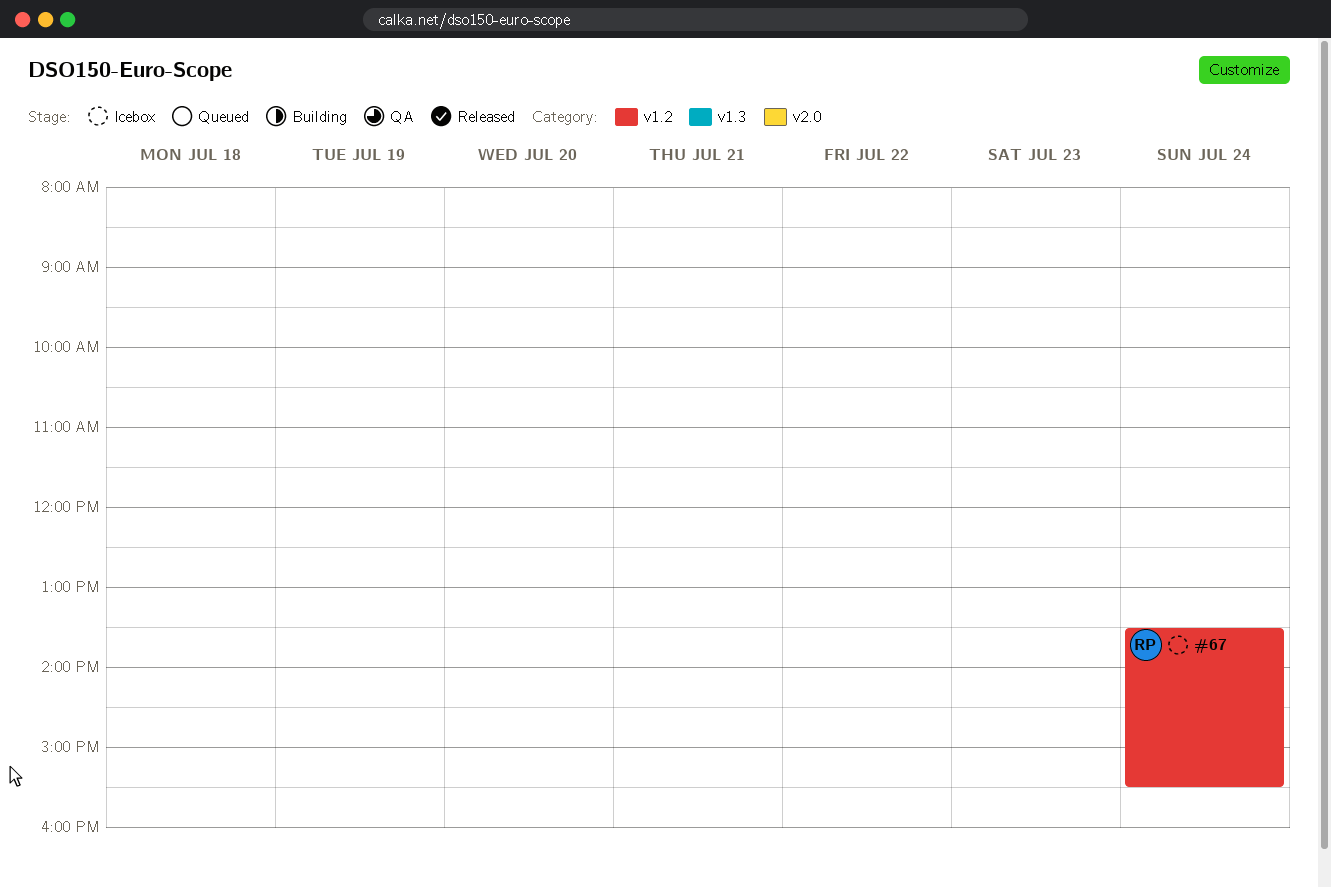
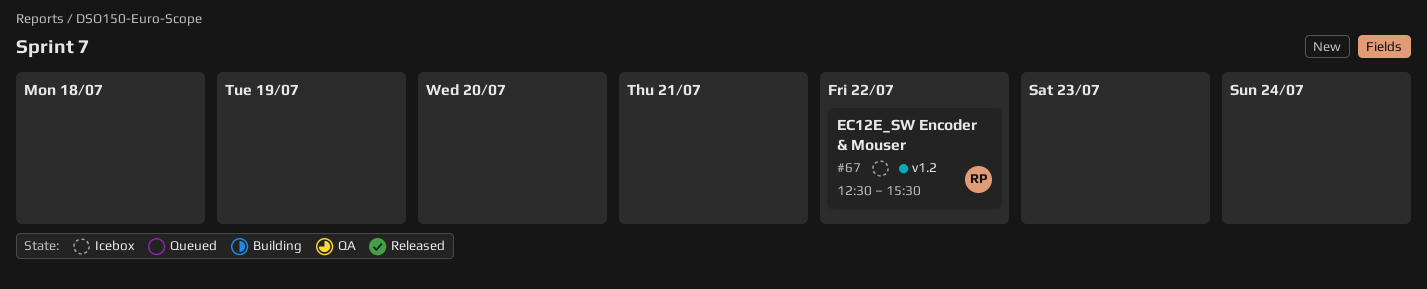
#67, day: Jul 24 -> Jul 22
#67, begins: 13:30 -> 12:30

